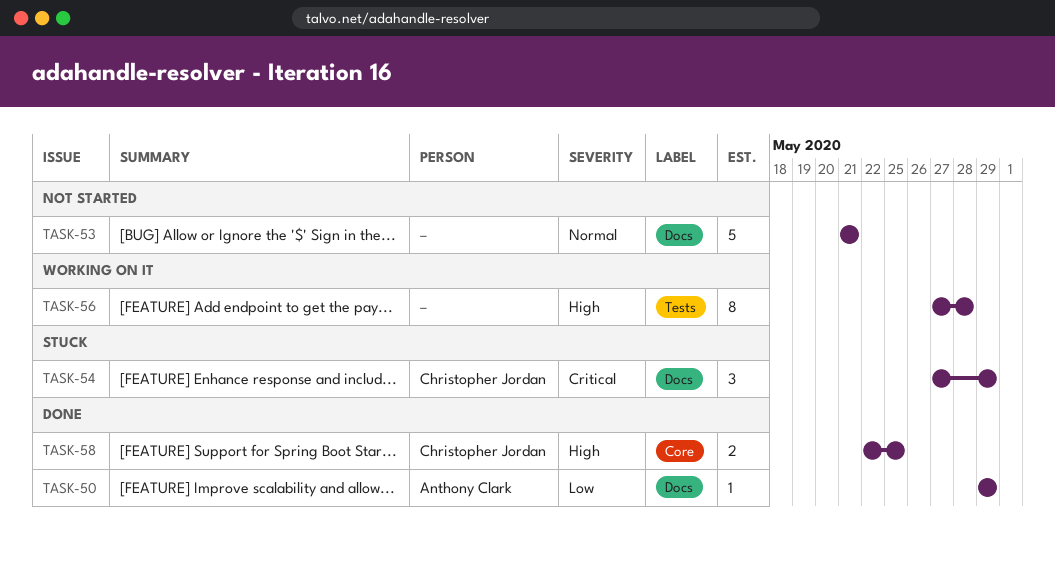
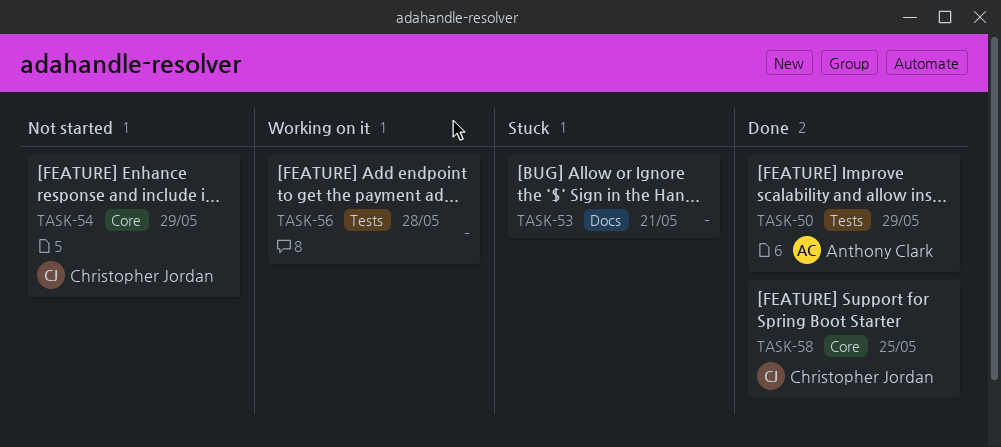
TASK-50, label: Docs -> Tests
TASK-53, status: Not started -> Stuck
TASK-54, status: Stuck -> Not started
TASK-54, label: Docs -> Core

